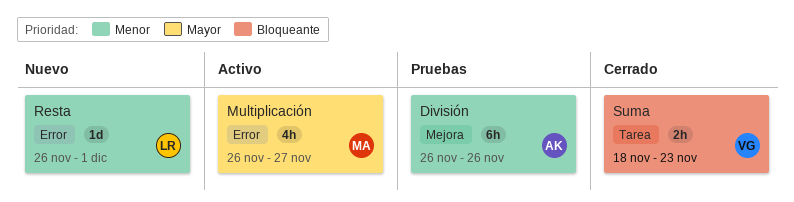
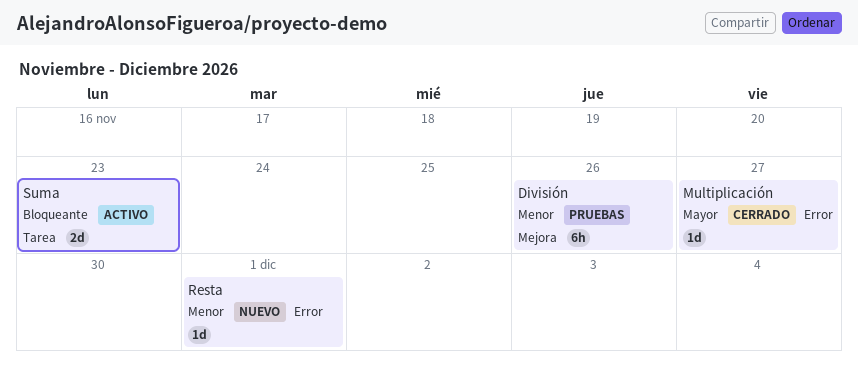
Multiplicación, status: Activo -> Cerrado
Multiplicación, estimate: 4h -> 1d
Suma, status: Cerrado -> Activo
Suma, estimate: 2h -> 2d

